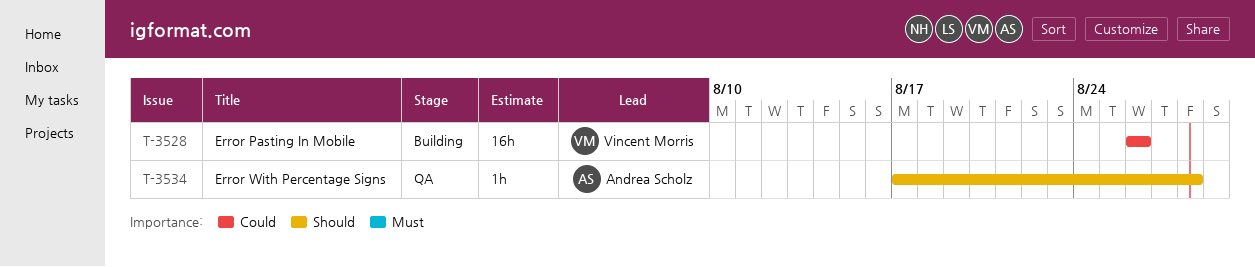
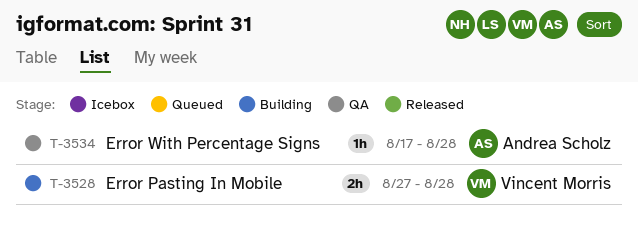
T-3528, estimate: 16h -> 2h
T-3528, start: Aug 26 -> Aug 27
T-3528, due: Aug 26 -> Aug 28

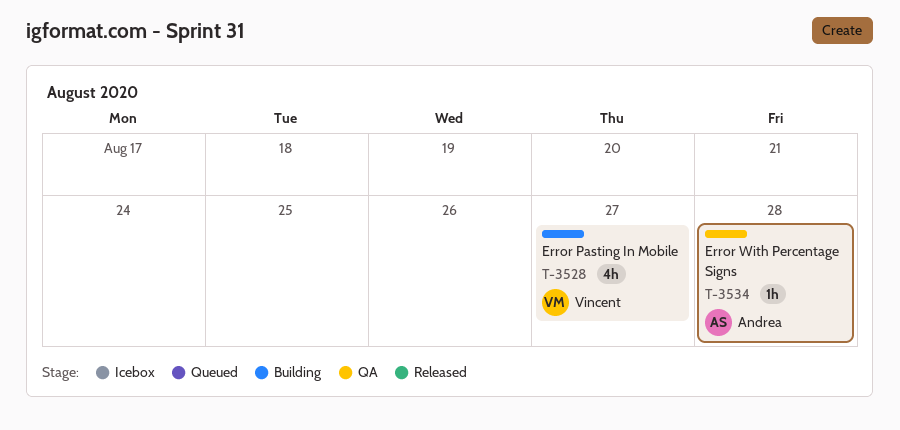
T-3528, estimate: 2h -> 4h
T-3528, due: Aug 28 -> Aug 27

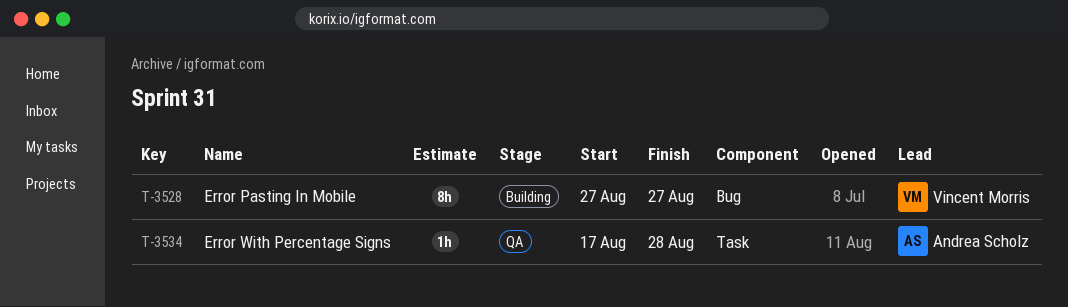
T-3528, estimate: 4h -> 8h

